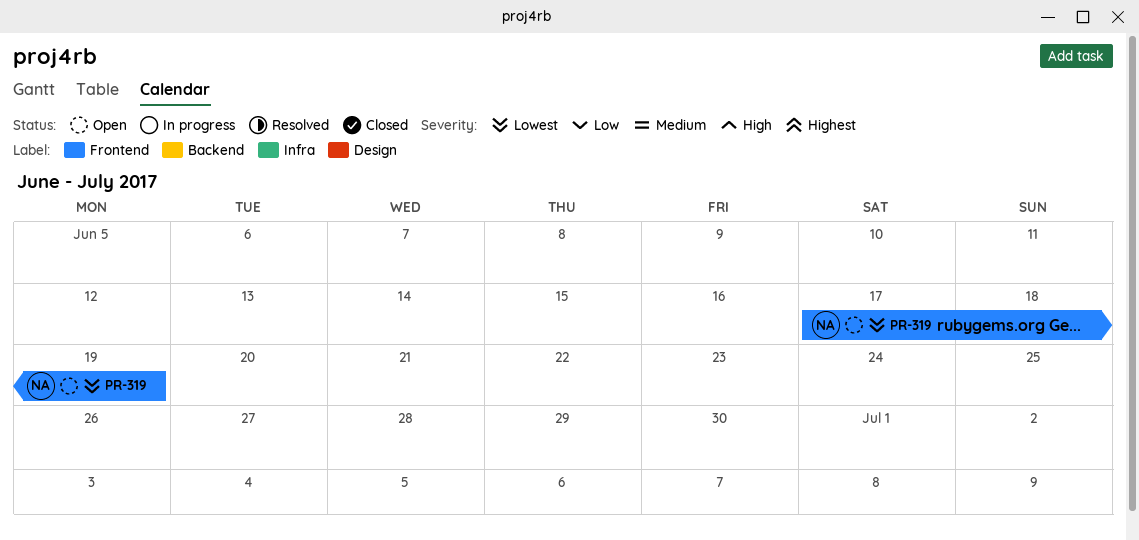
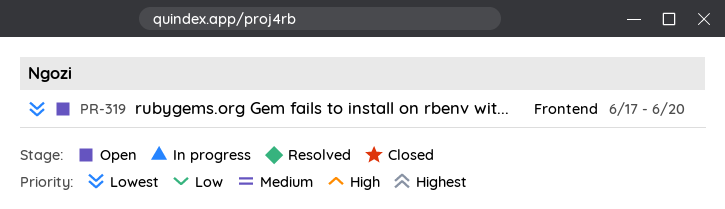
PR-319, due: Jun 19 -> Jun 20

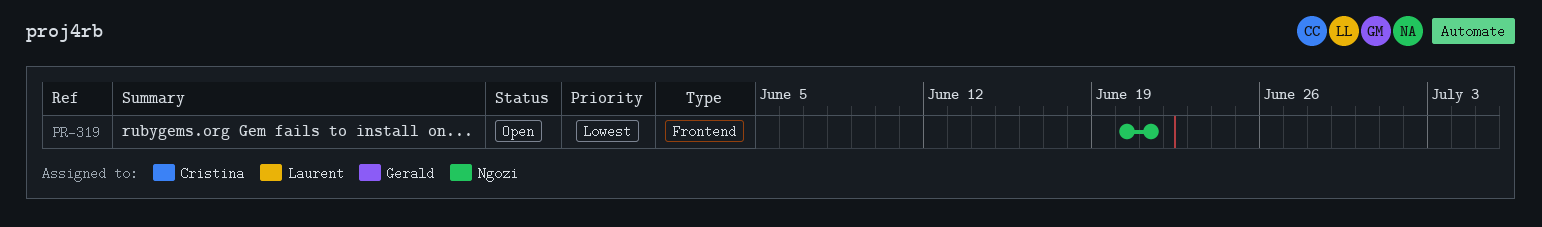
PR-319, start: Jun 17 -> Jun 20
PR-319, due: Jun 20 -> Jun 21

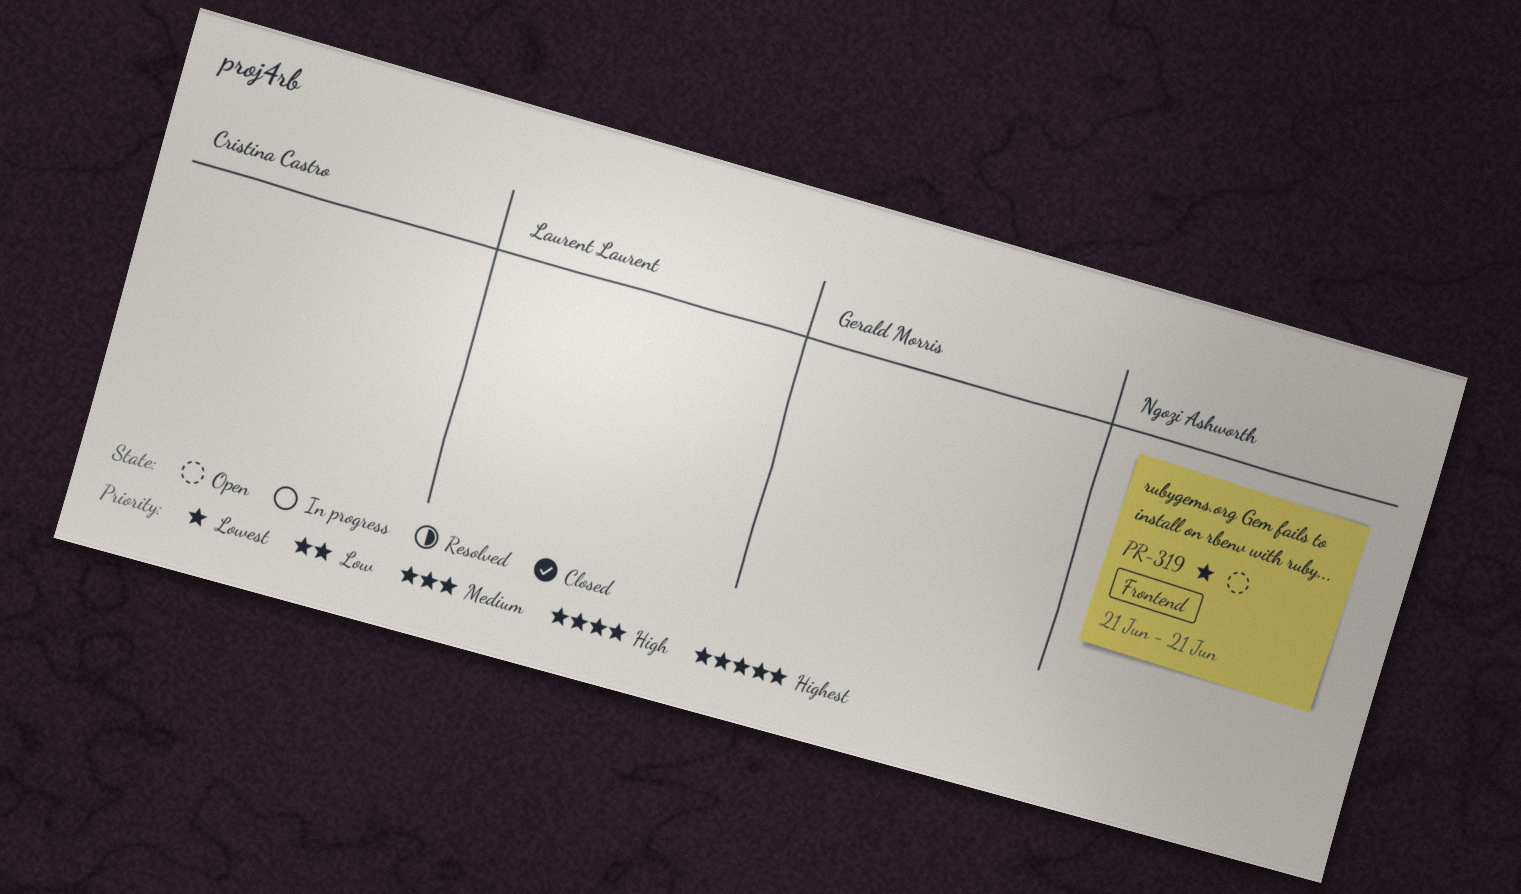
PR-319, start: Jun 20 -> Jun 21

